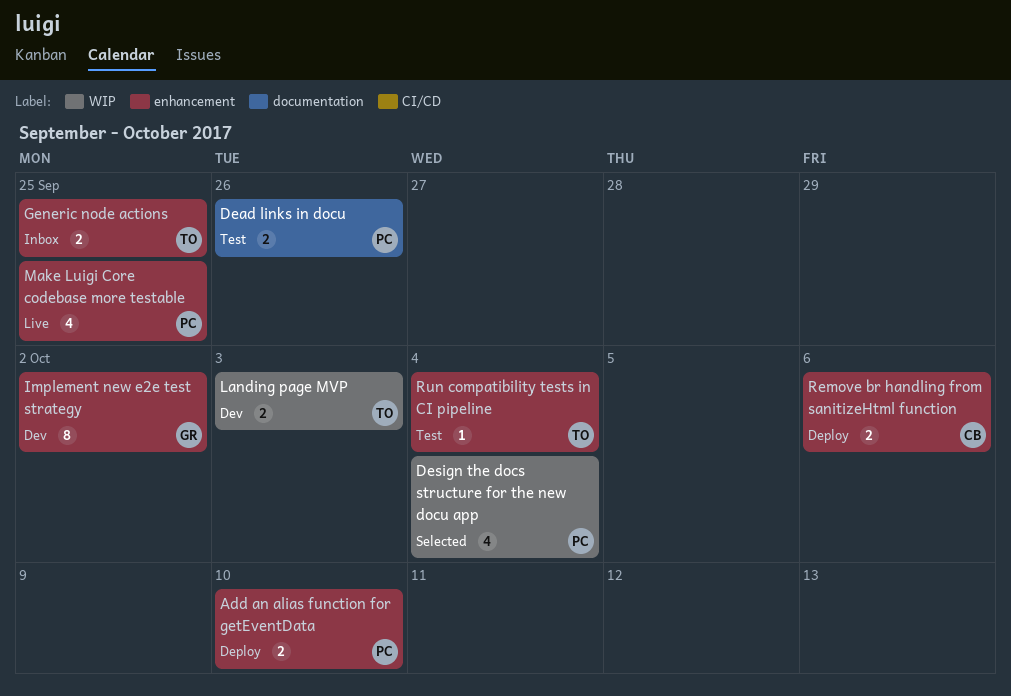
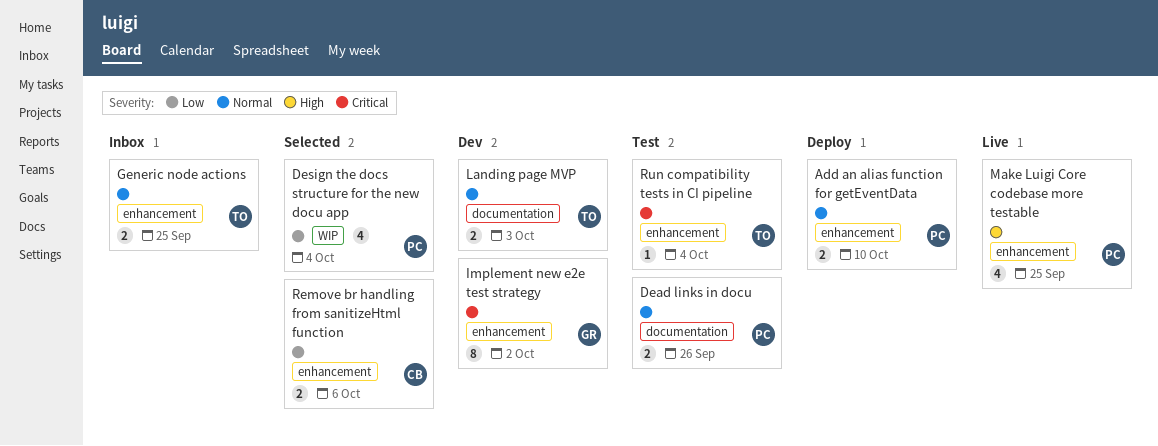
Landing page MVP, label: WIP -> documentation
Remove br handling from sanitizeHtml function, status: Deploy -> Selected

